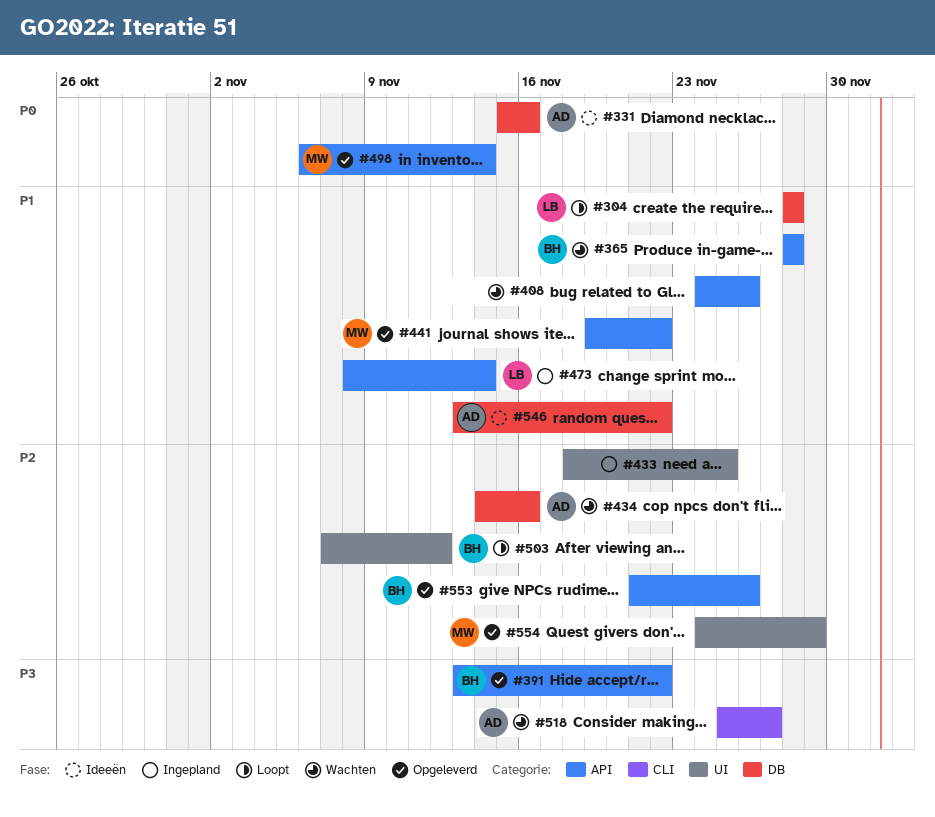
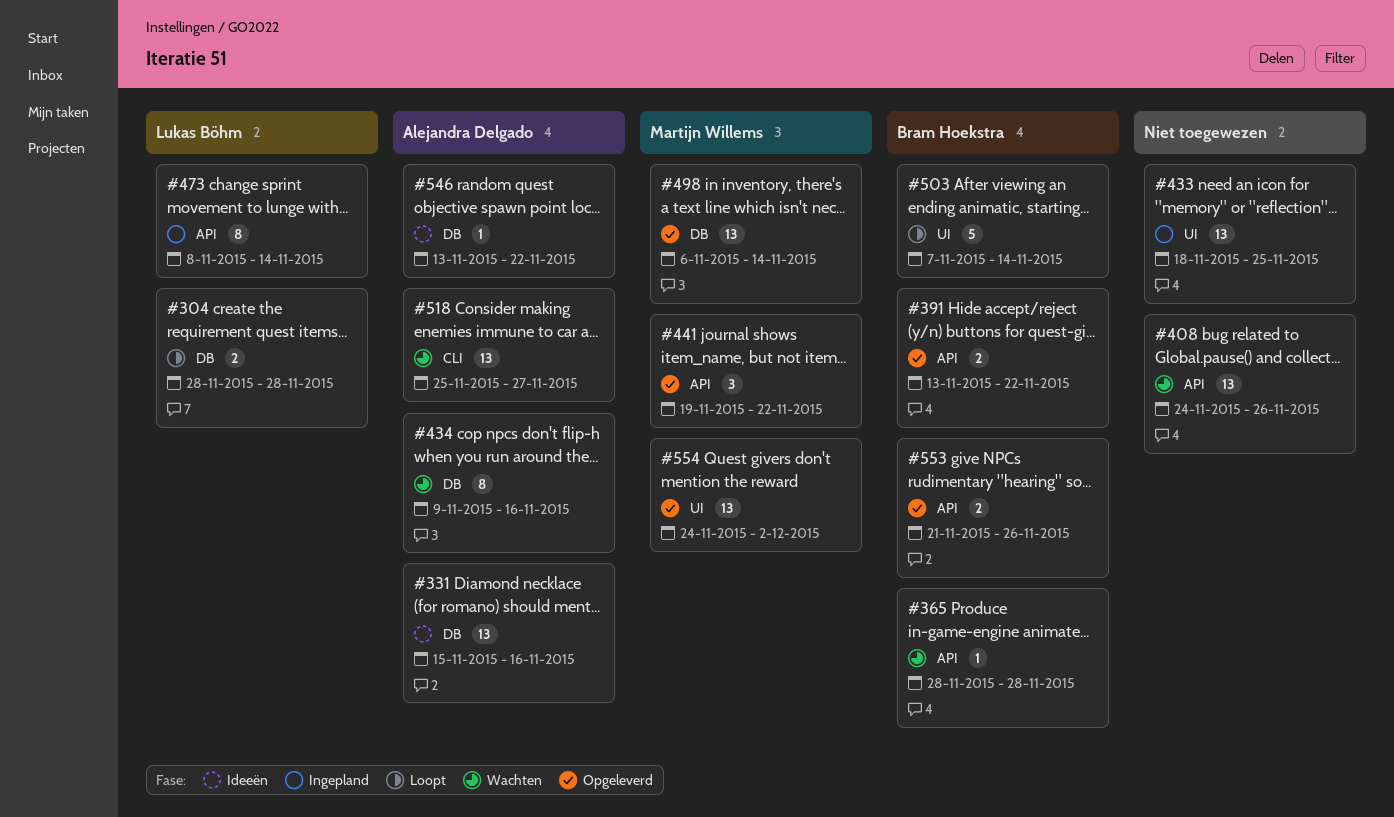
#434, start: Nov 14 -> Nov 9
#498, label: API -> DB
#503, due: Nov 12 -> Nov 14
#554, due: Nov 29 -> Dec 2

